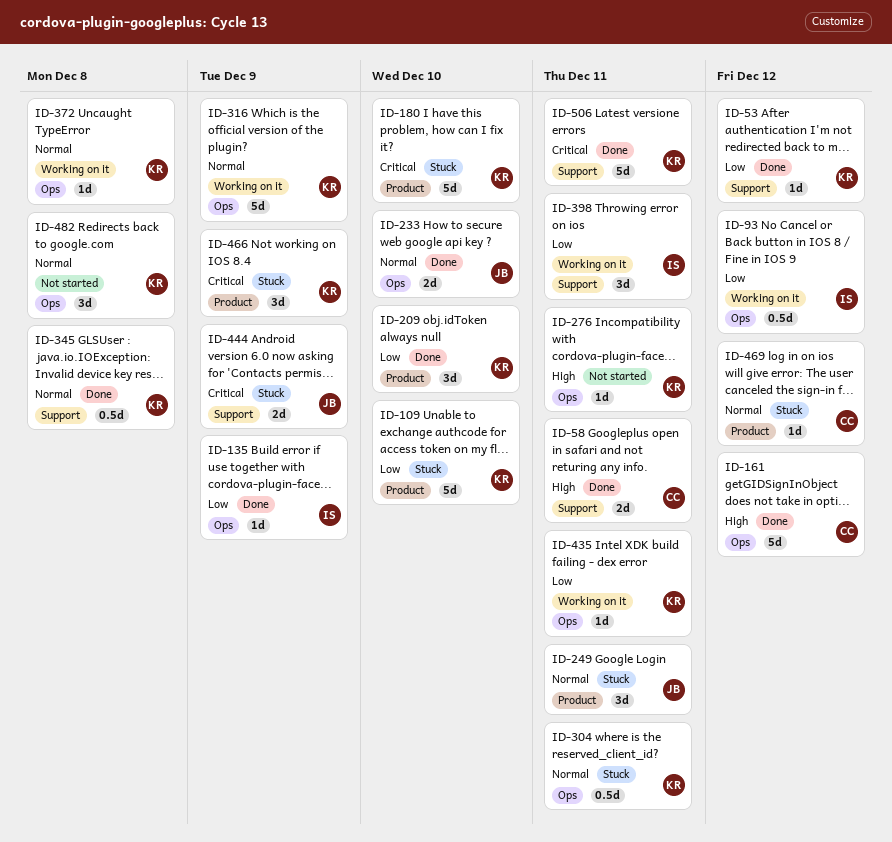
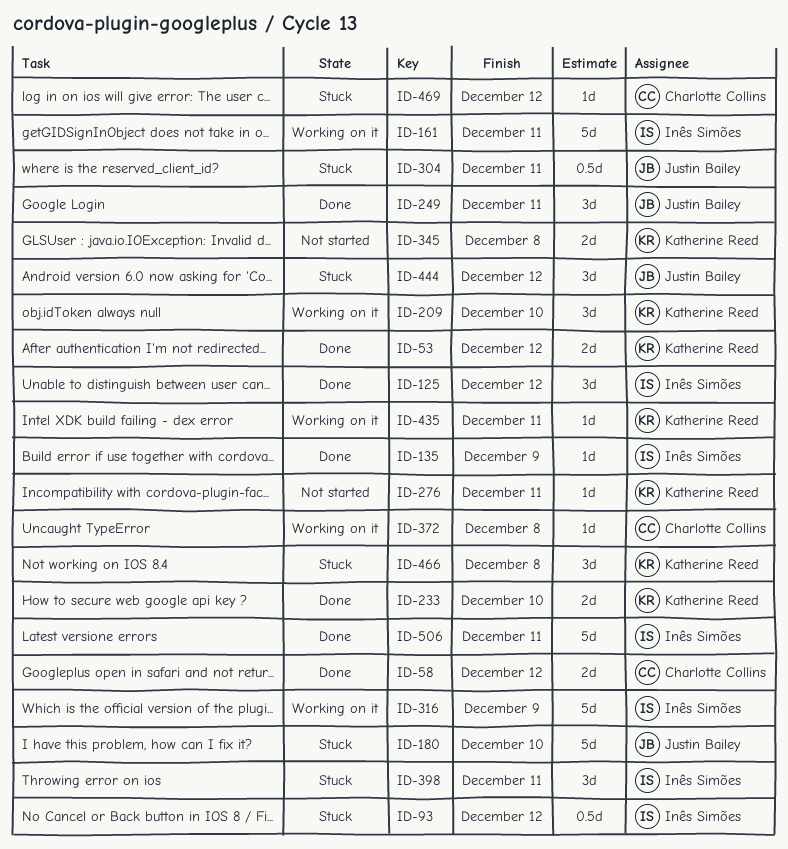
ID-53, estimate: 1d -> 2d
ID-58, due: Dec 11 -> Dec 12
ID-93, status: Working on it -> Stuck
ID-109: present -> none
ID-125: none -> present
ID-161, status: Done -> Working on it
ID-161, owner: Charlotte Collins -> Inês Simões
ID-161, due: Dec 12 -> Dec 11
ID-180, owner: Katherine Reed -> Justin Bailey
ID-209, status: Done -> Working on it
ID-233, owner: Justin Bailey -> Katherine Reed
ID-249, status: Stuck -> Done
ID-304, owner: Katherine Reed -> Justin Bailey
ID-316, owner: Katherine Reed -> Inês Simões
ID-345, status: Done -> Not started
ID-345, estimate: 0.5d -> 2d
ID-372, owner: Katherine Reed -> Charlotte Collins
ID-398, status: Working on it -> Stuck
ID-444, estimate: 2d -> 3d
ID-444, due: Dec 9 -> Dec 12
ID-466, due: Dec 9 -> Dec 8
ID-482: present -> none
ID-506, owner: Katherine Reed -> Inês Simões

